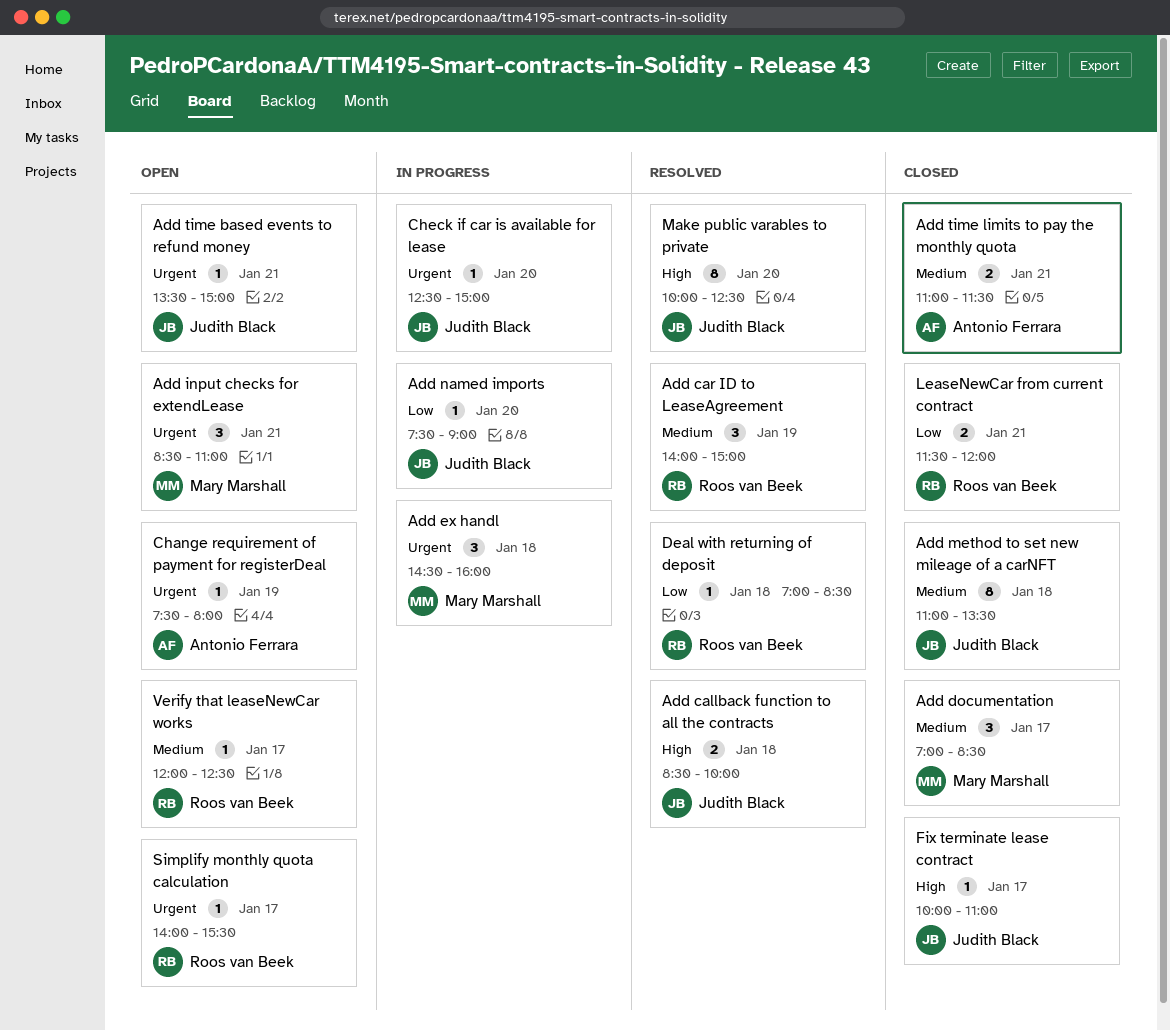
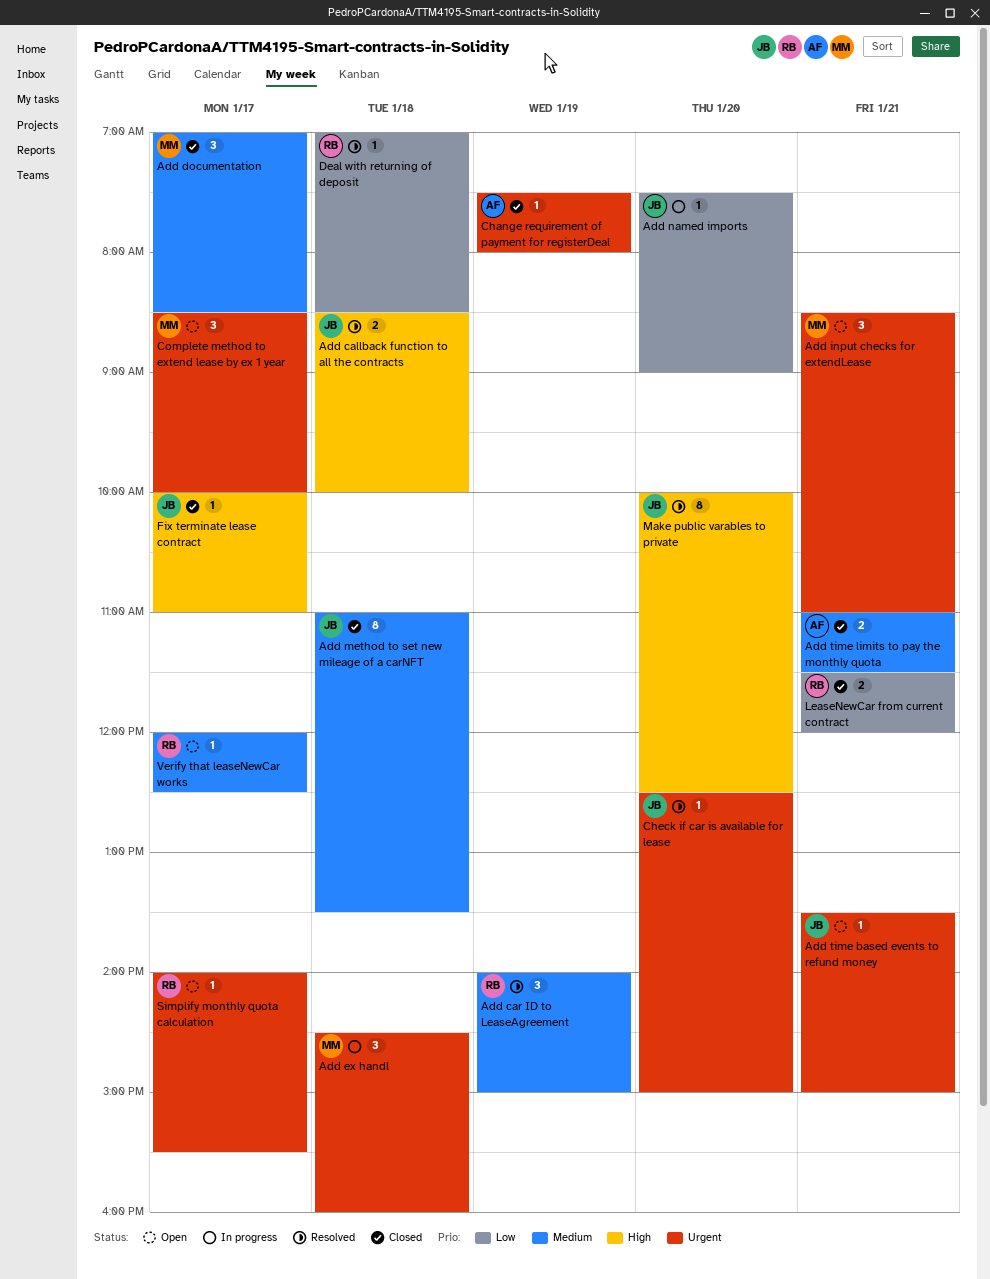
Change requirement of payment for registerDeal, status: Open -> Closed
Check if car is available for lease, status: In progress -> Resolved
Complete method to extend lease by ex 1 year: none -> present

